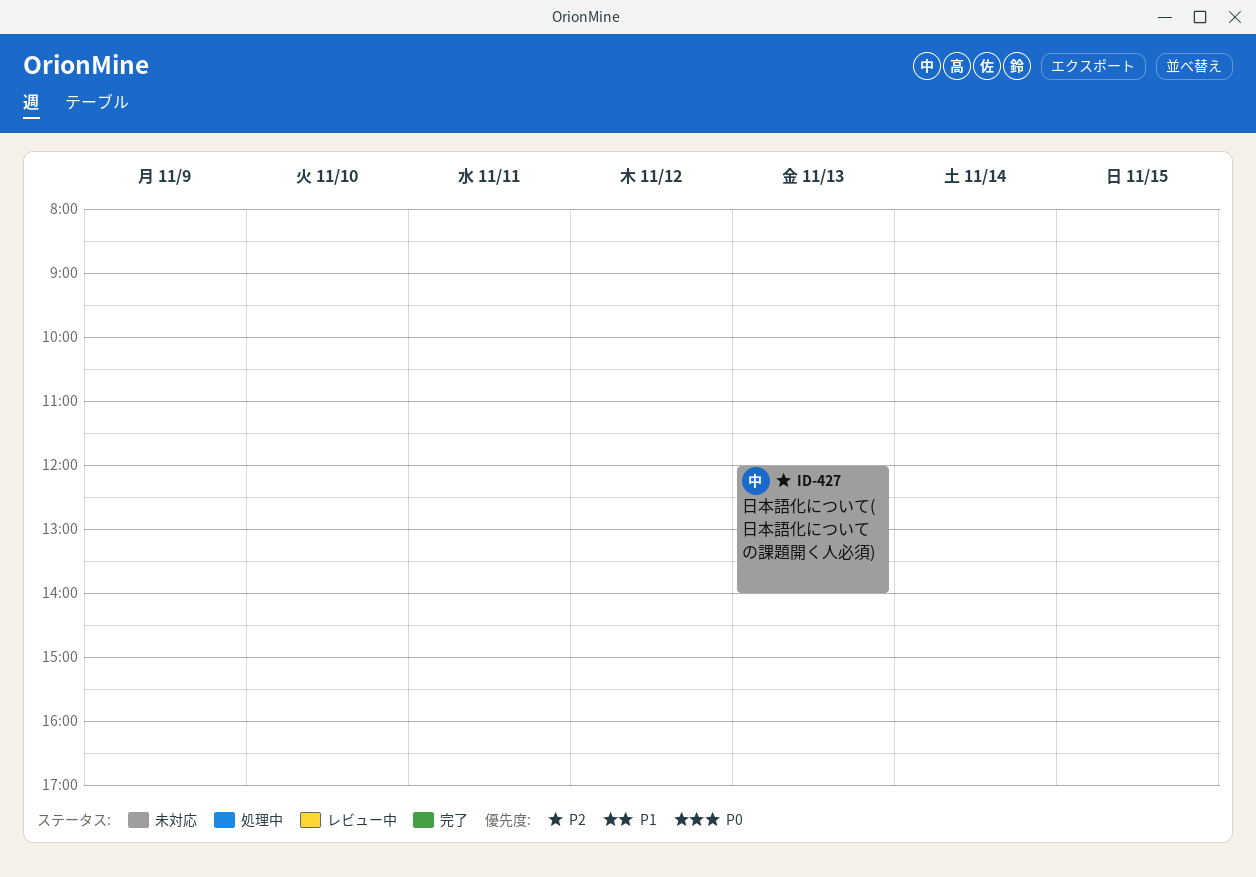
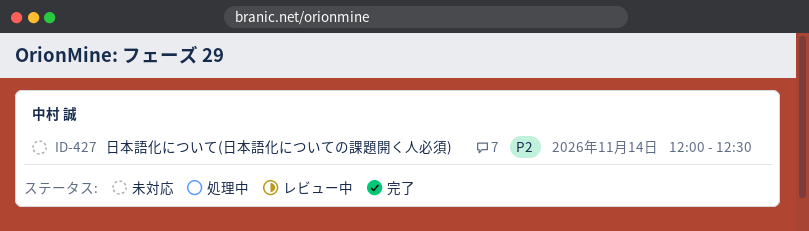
ID-427, day: Nov 13 -> Nov 14
ID-427, ends: 14:00 -> 12:30

